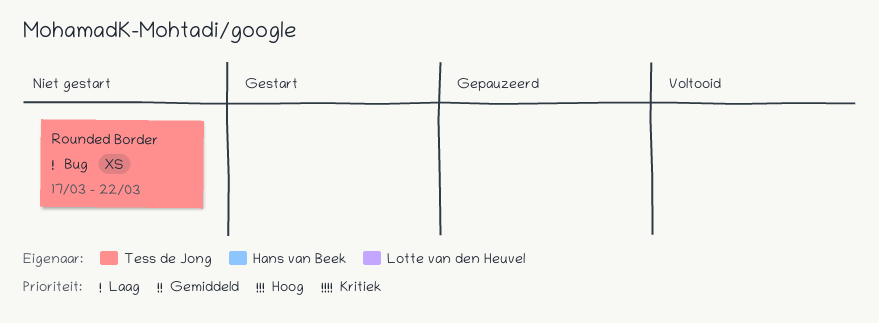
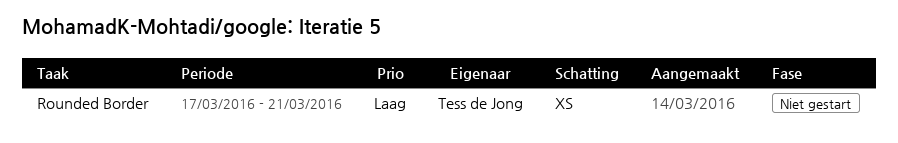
Rounded Border, due: Mar 22 -> Mar 21

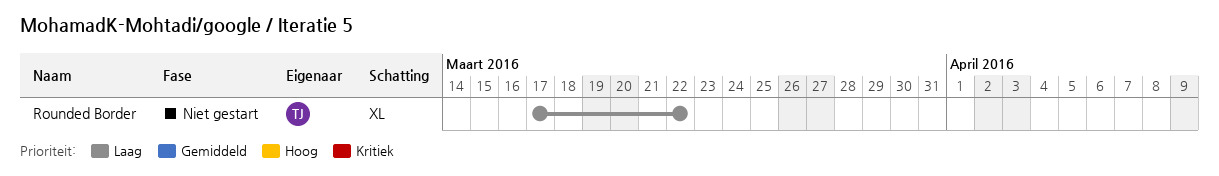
Rounded Border, estimate: XS -> XL
Rounded Border, due: Mar 21 -> Mar 22

